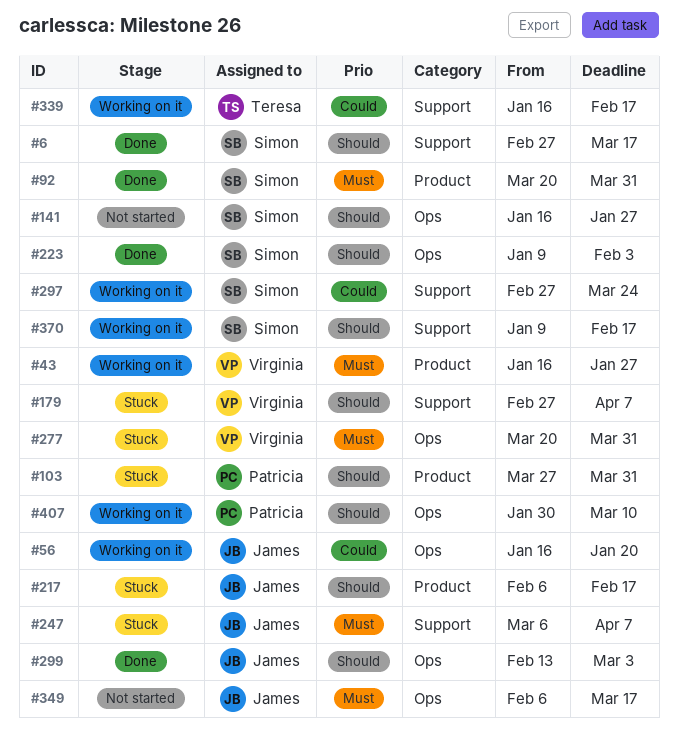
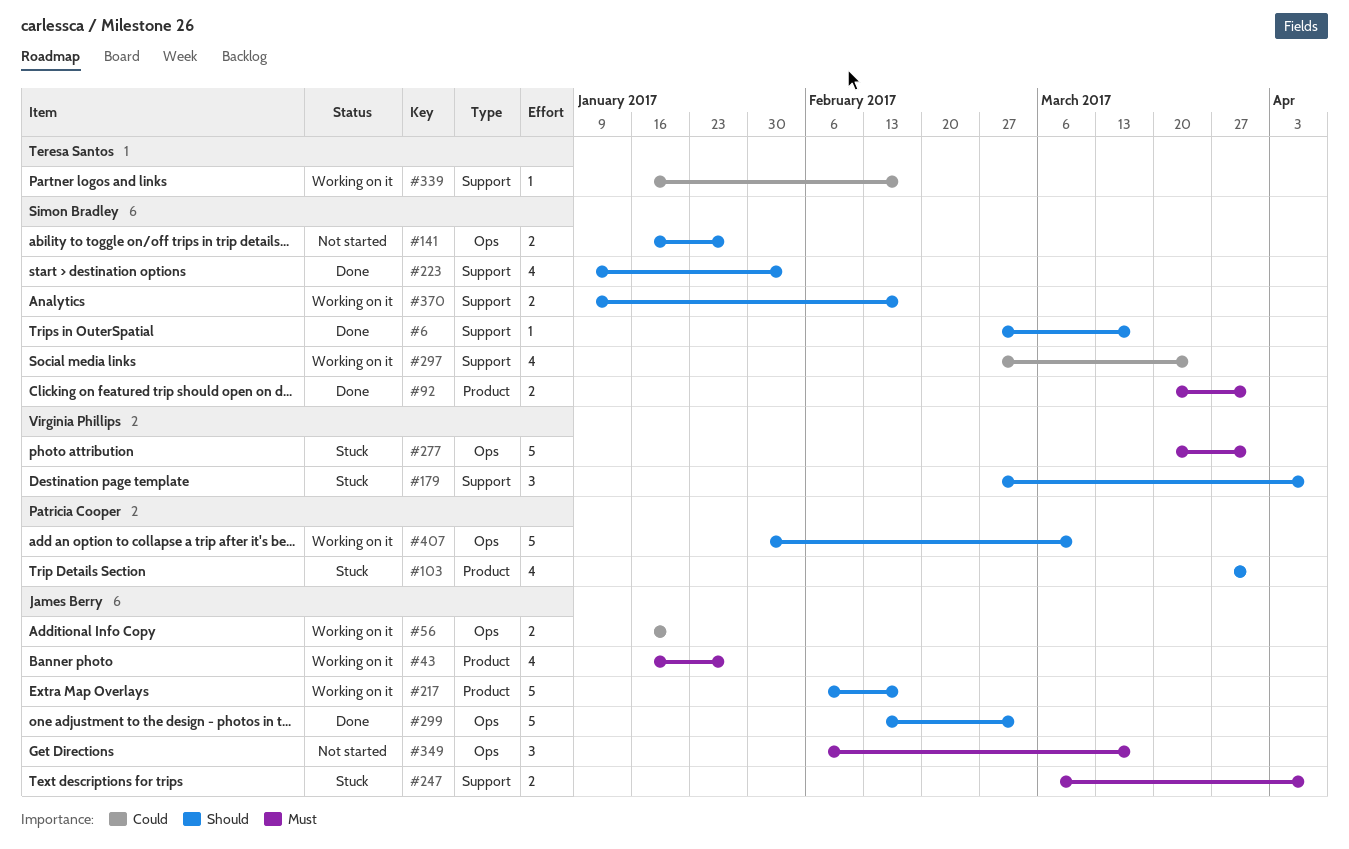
#43, owner: Virginia Phillips -> James Berry
#217, status: Stuck -> Working on it
#223, label: Ops -> Support

